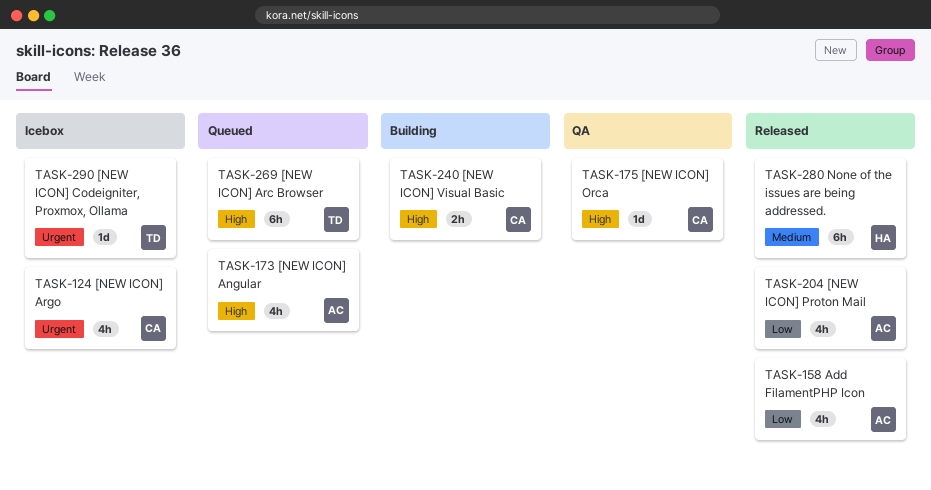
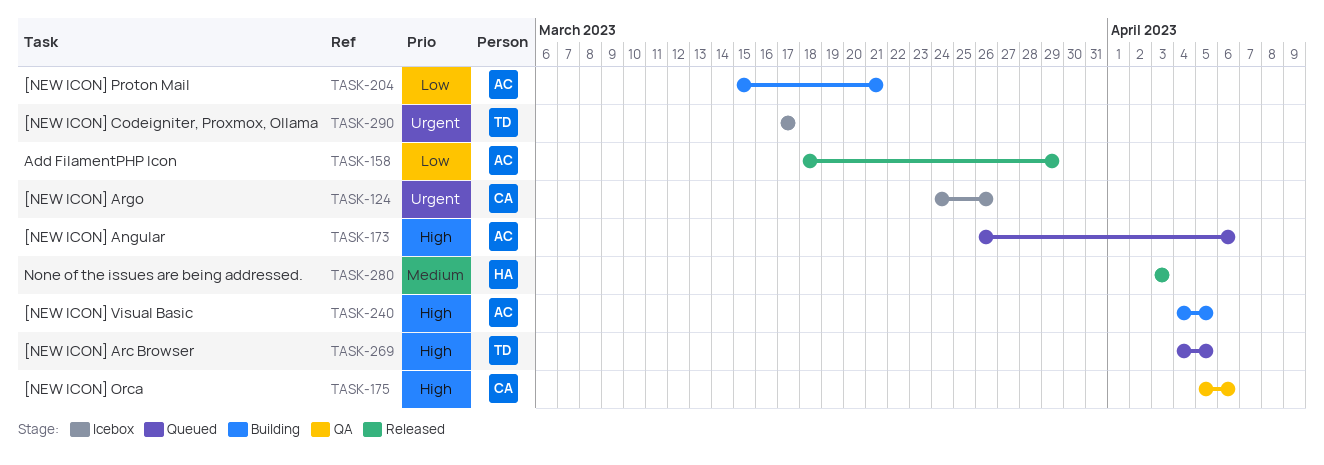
TASK-204, status: Released -> Building
TASK-240, owner: CA -> AC

